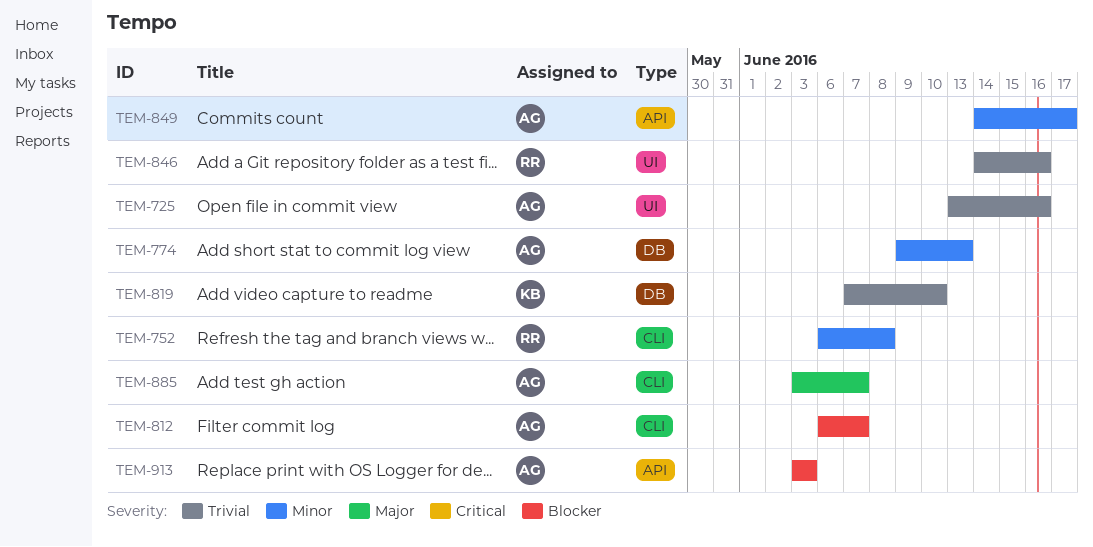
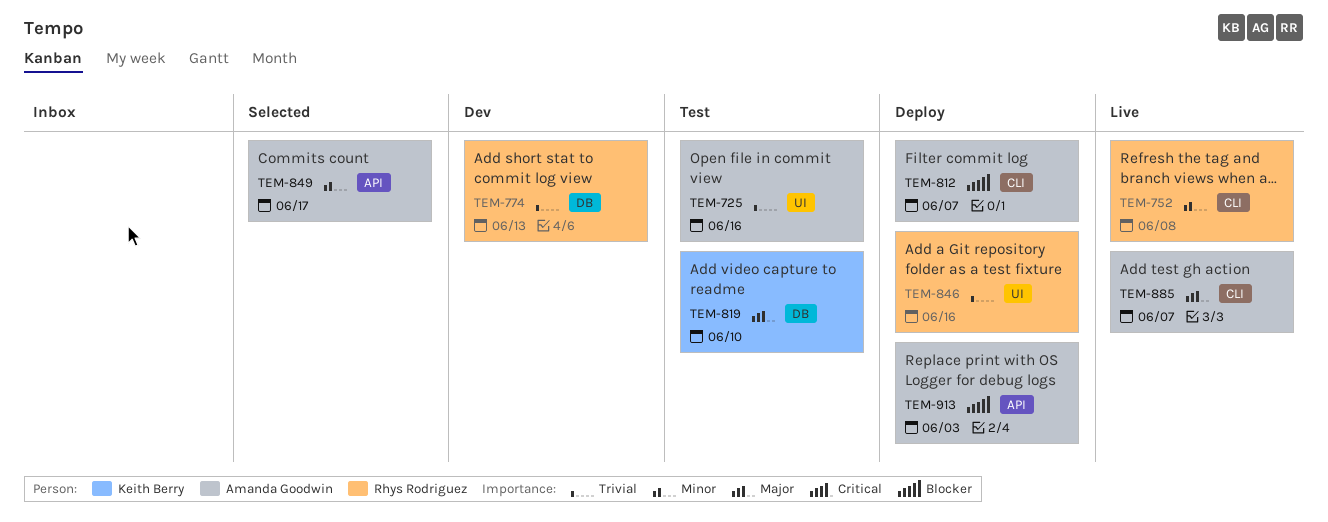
TEM-774, owner: Amanda Goodwin -> Rhys Rodriguez
TEM-774, priority: Minor -> Trivial
TEM-819, priority: Trivial -> Major

